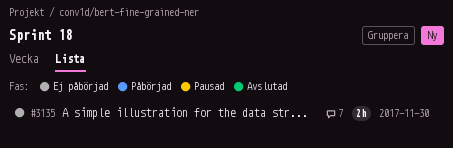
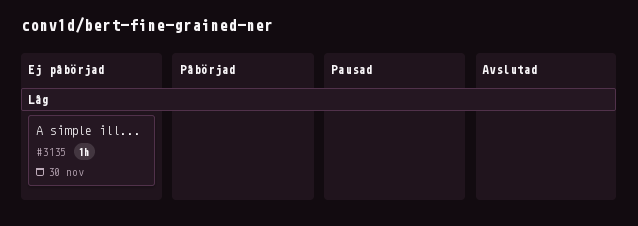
#3135, estimate: 2h -> 1h

